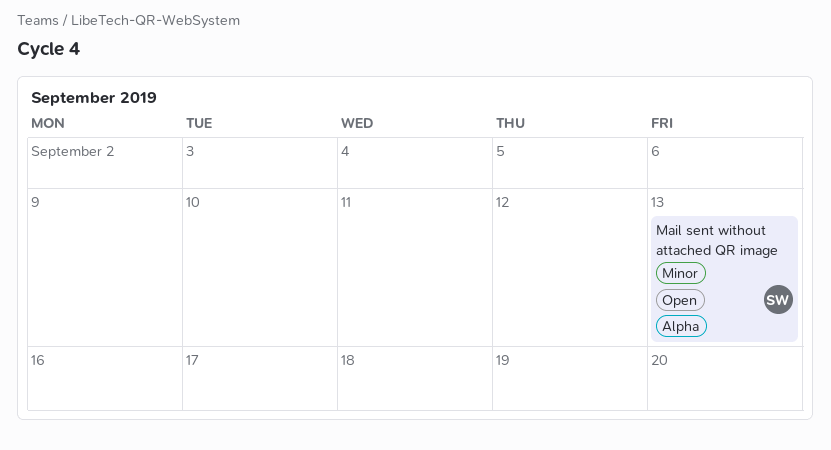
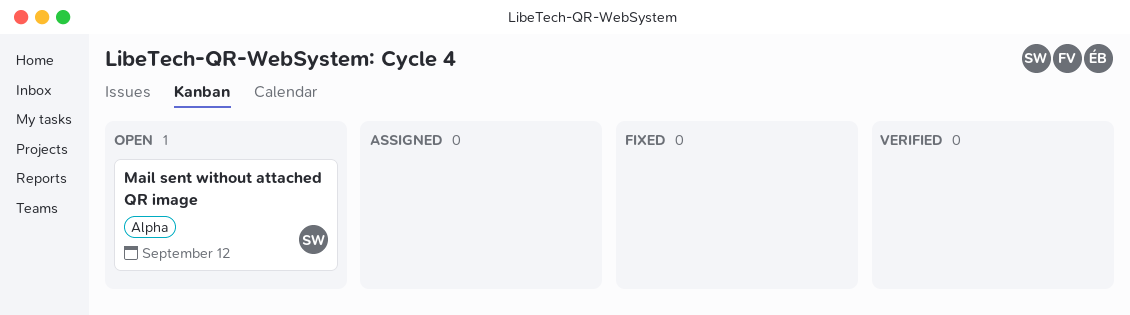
Mail sent without attached QR image, due: Sep 13 -> Sep 12

